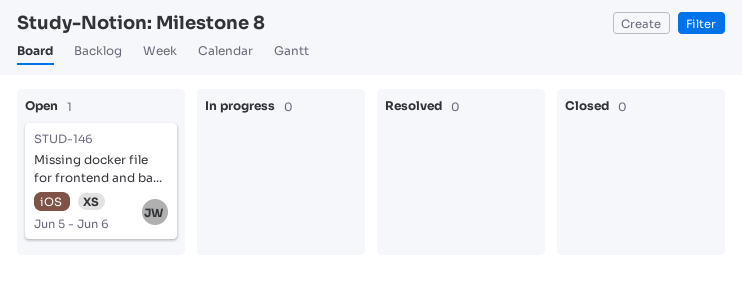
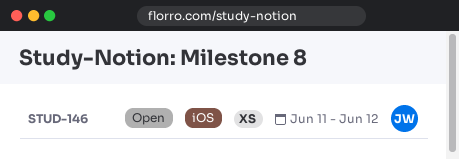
STUD-146, start: Jun 5 -> Jun 11
STUD-146, due: Jun 6 -> Jun 12

